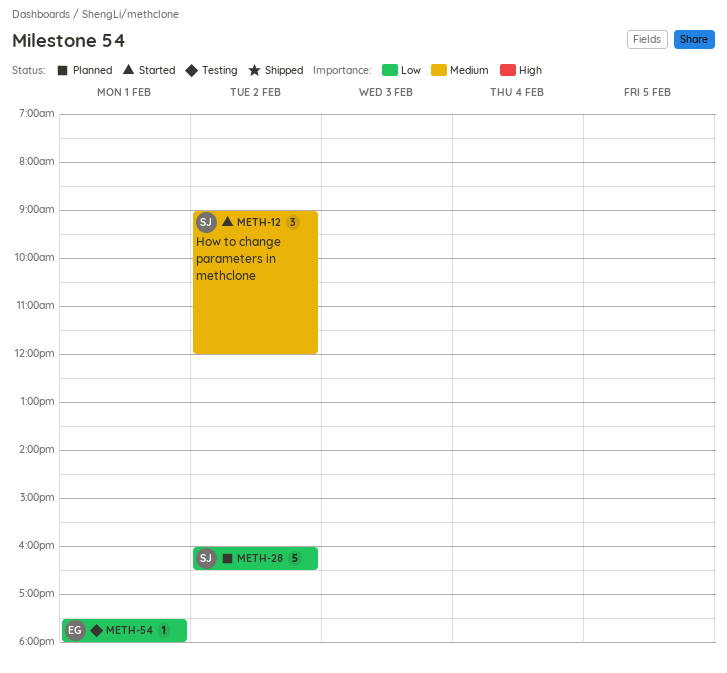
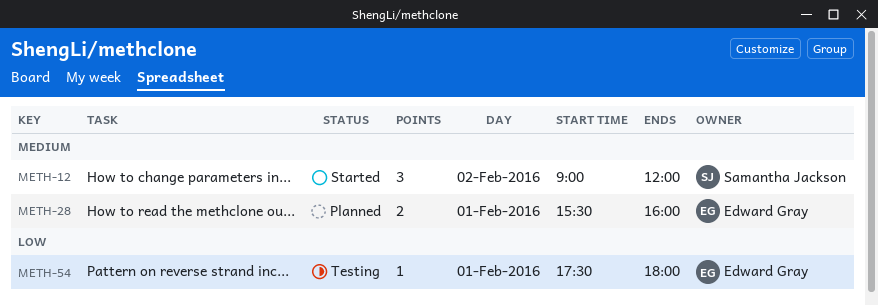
METH-28, owner: Samantha Jackson -> Edward Gray
METH-28, priority: Low -> Medium
METH-28, estimate: 5 -> 2
METH-28, day: Feb 2 -> Feb 1
METH-28, begins: 16:00 -> 15:30
METH-28, ends: 16:30 -> 16:00

